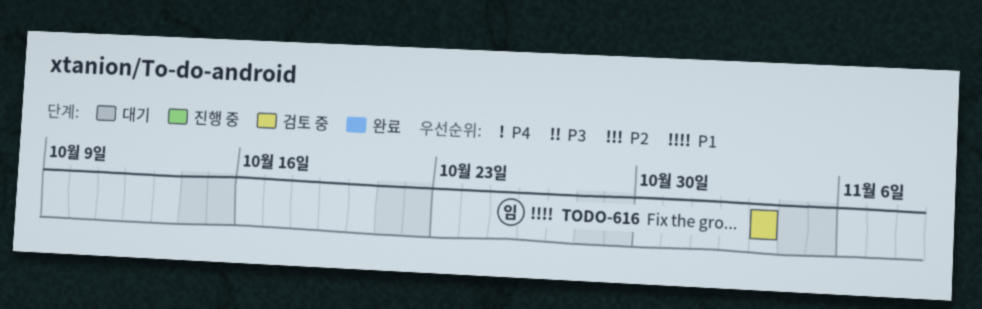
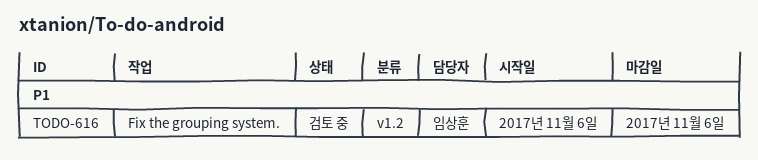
TODO-616, start: Nov 3 -> Nov 6
TODO-616, due: Nov 3 -> Nov 6

